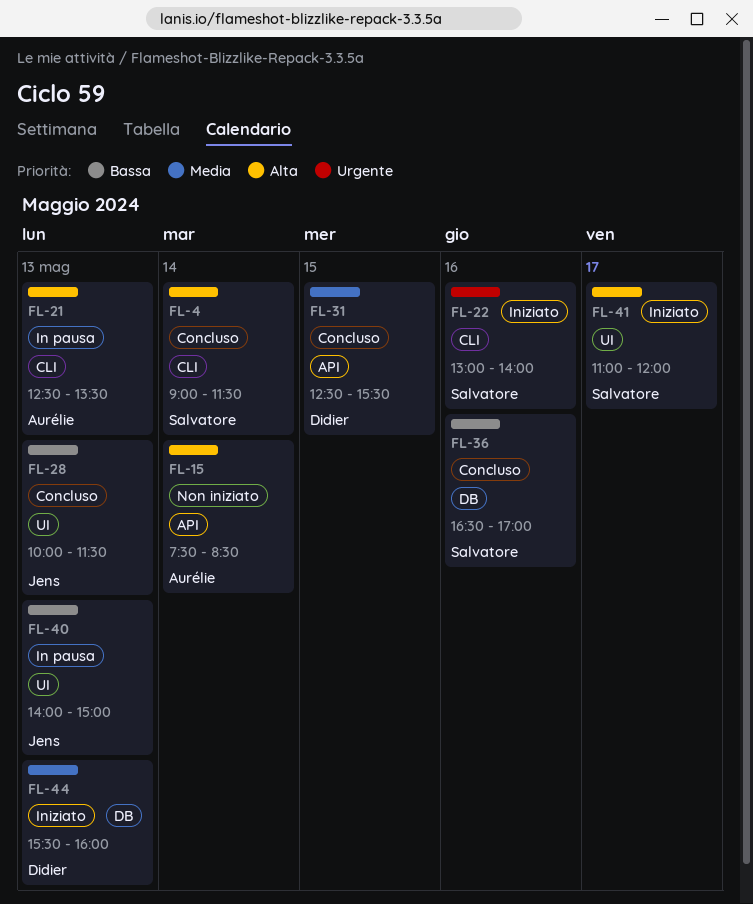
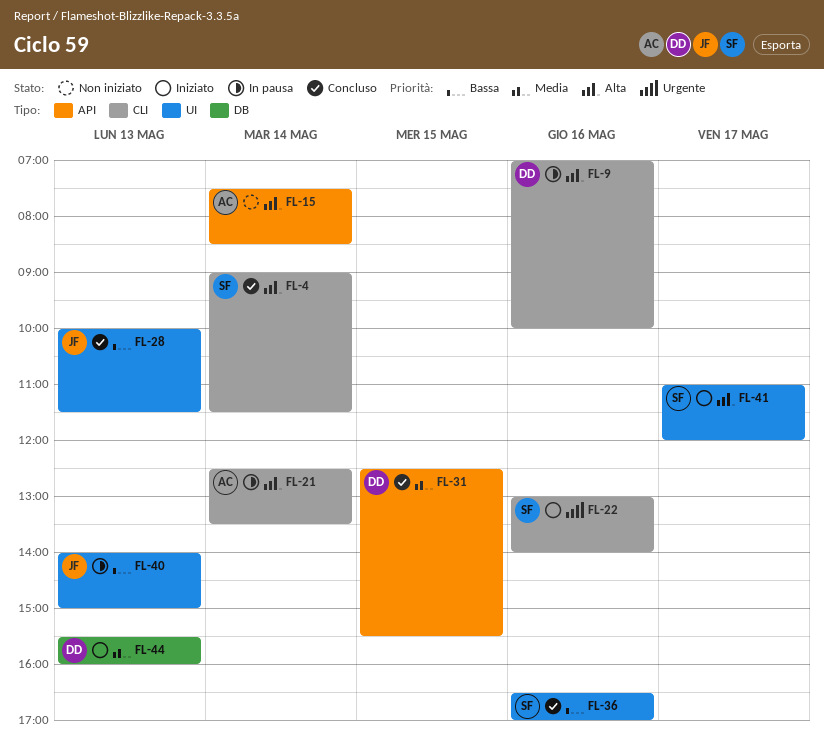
FL-9: none -> present
FL-21, day: May 13 -> May 14
FL-36, label: DB -> UI

